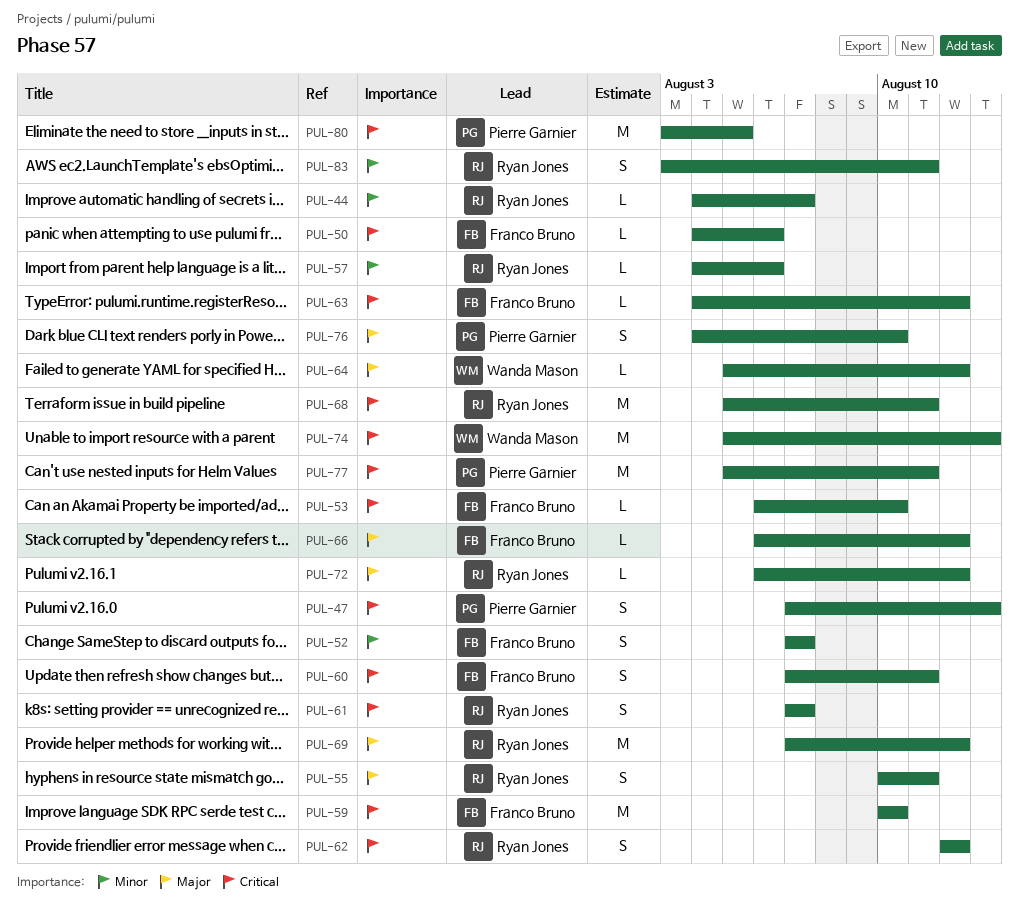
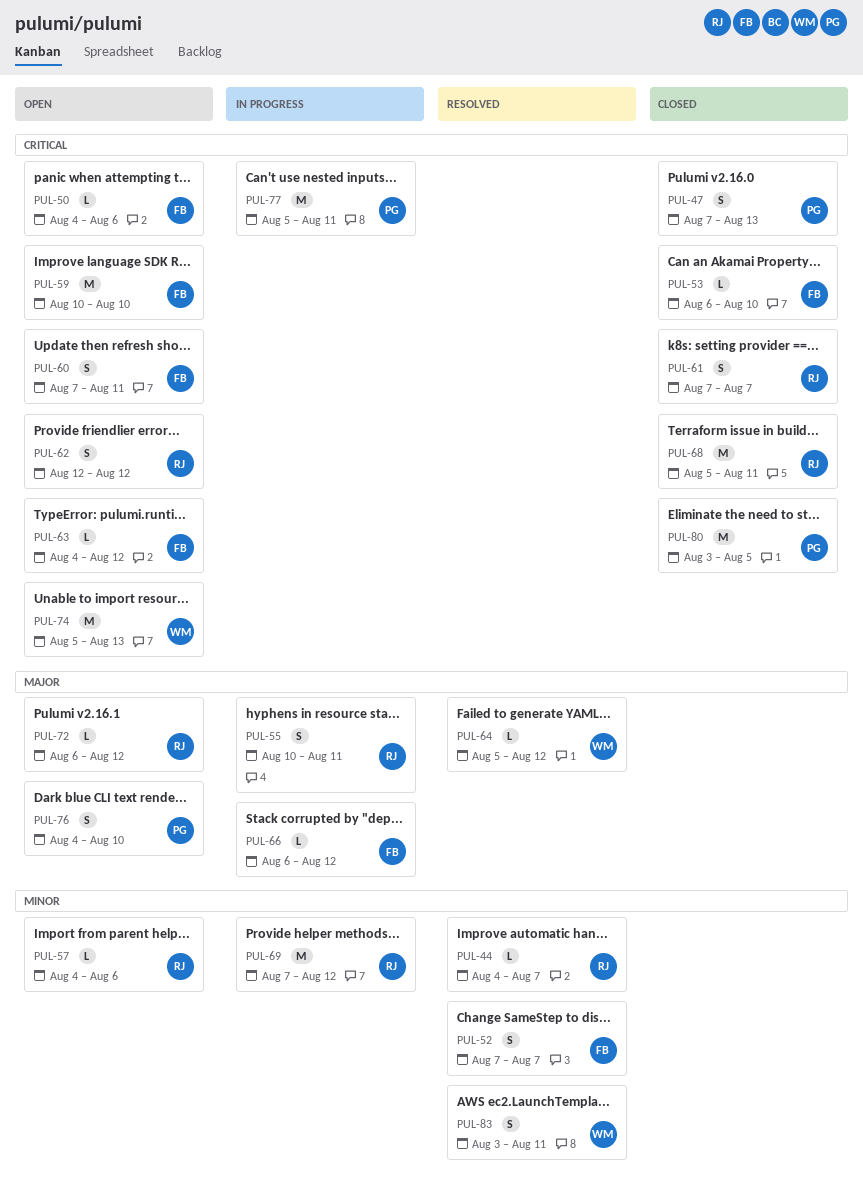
PUL-69, priority: Major -> Minor
PUL-83, owner: Ryan Jones -> Wanda Mason

